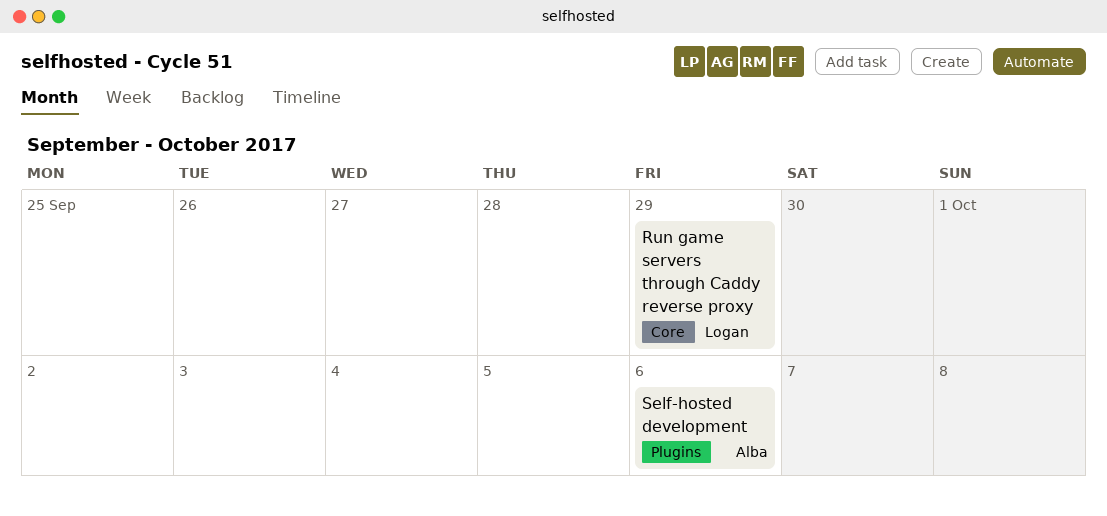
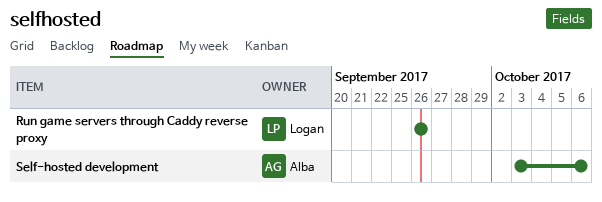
Run game servers through Caddy reverse proxy, due: Sep 29 -> Sep 26

